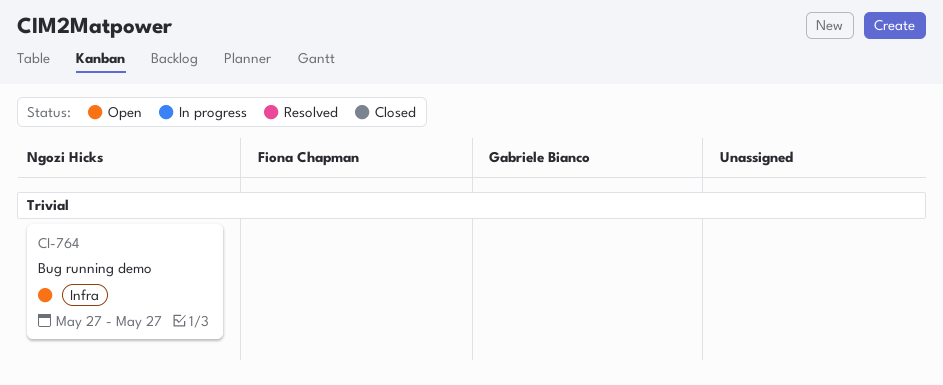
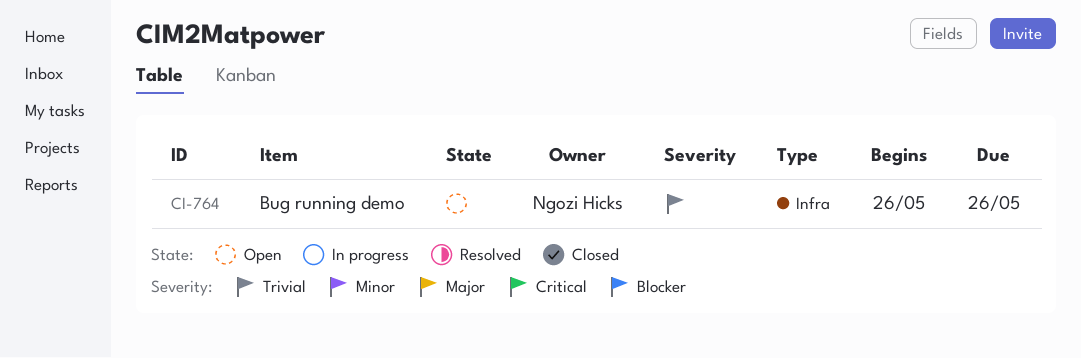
CI-764, start: May 27 -> May 26
CI-764, due: May 27 -> May 26

